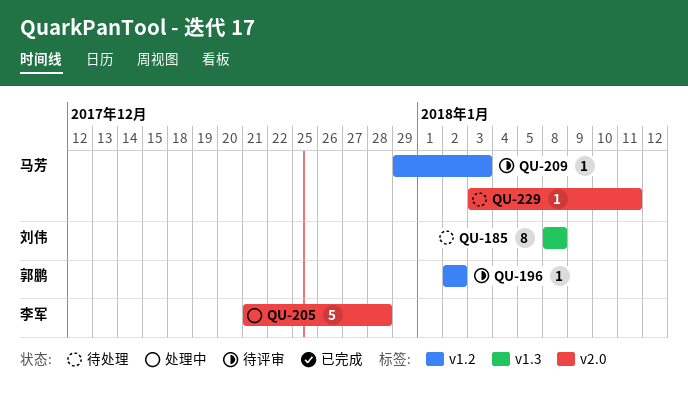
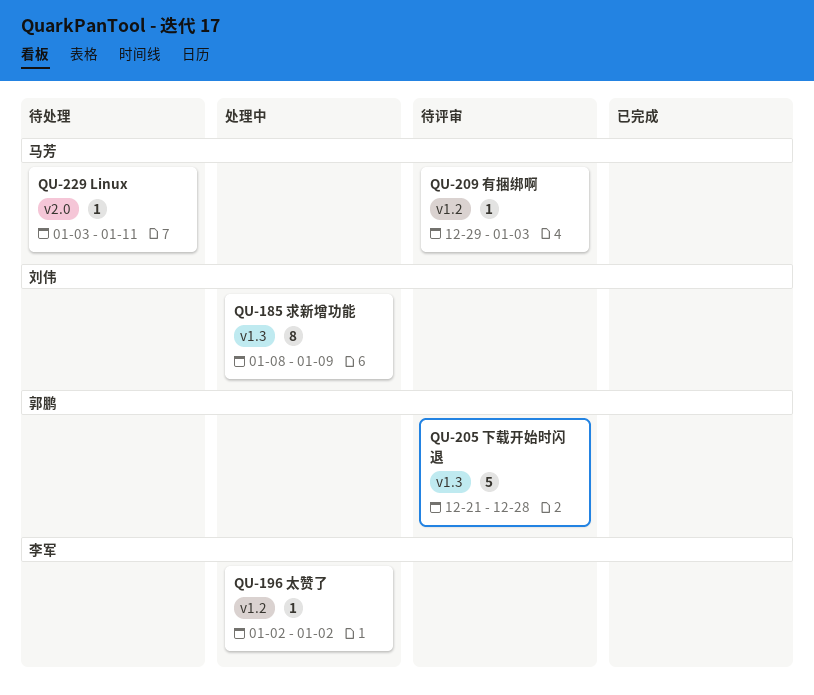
QU-185, status: 待处理 -> 处理中
QU-185, due: Jan 8 -> Jan 9
QU-196, status: 待评审 -> 处理中
QU-196, owner: 郭鹏 -> 李军
QU-205, status: 处理中 -> 待评审
QU-205, owner: 李军 -> 郭鹏
QU-205, label: v2.0 -> v1.3

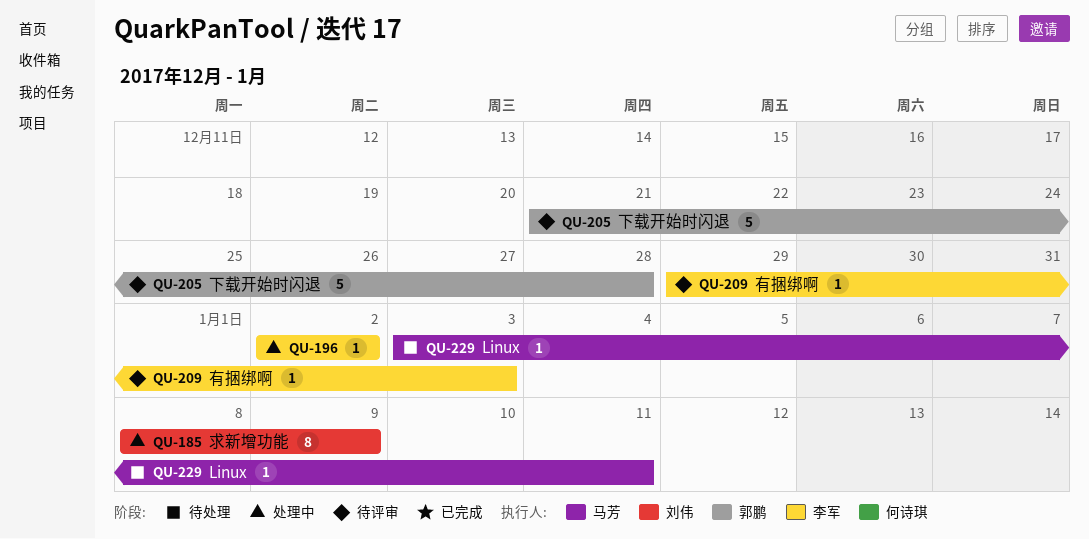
QU-209, owner: 马芳 -> 李军

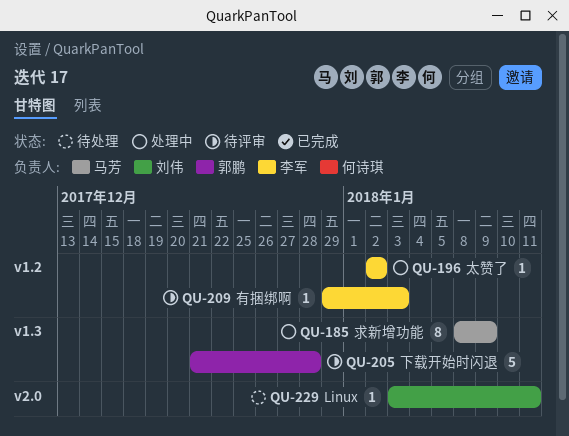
QU-185, owner: 刘伟 -> 马芳
QU-229, owner: 马芳 -> 刘伟

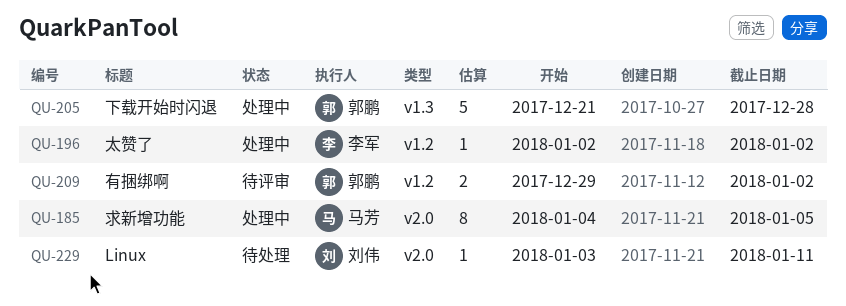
QU-185, label: v1.3 -> v2.0
QU-185, start: Jan 8 -> Jan 4
QU-185, due: Jan 9 -> Jan 5
QU-205, status: 待评审 -> 处理中
QU-209, owner: 李军 -> 郭鹏
QU-209, estimate: 1 -> 2
QU-209, due: Jan 3 -> Jan 2

